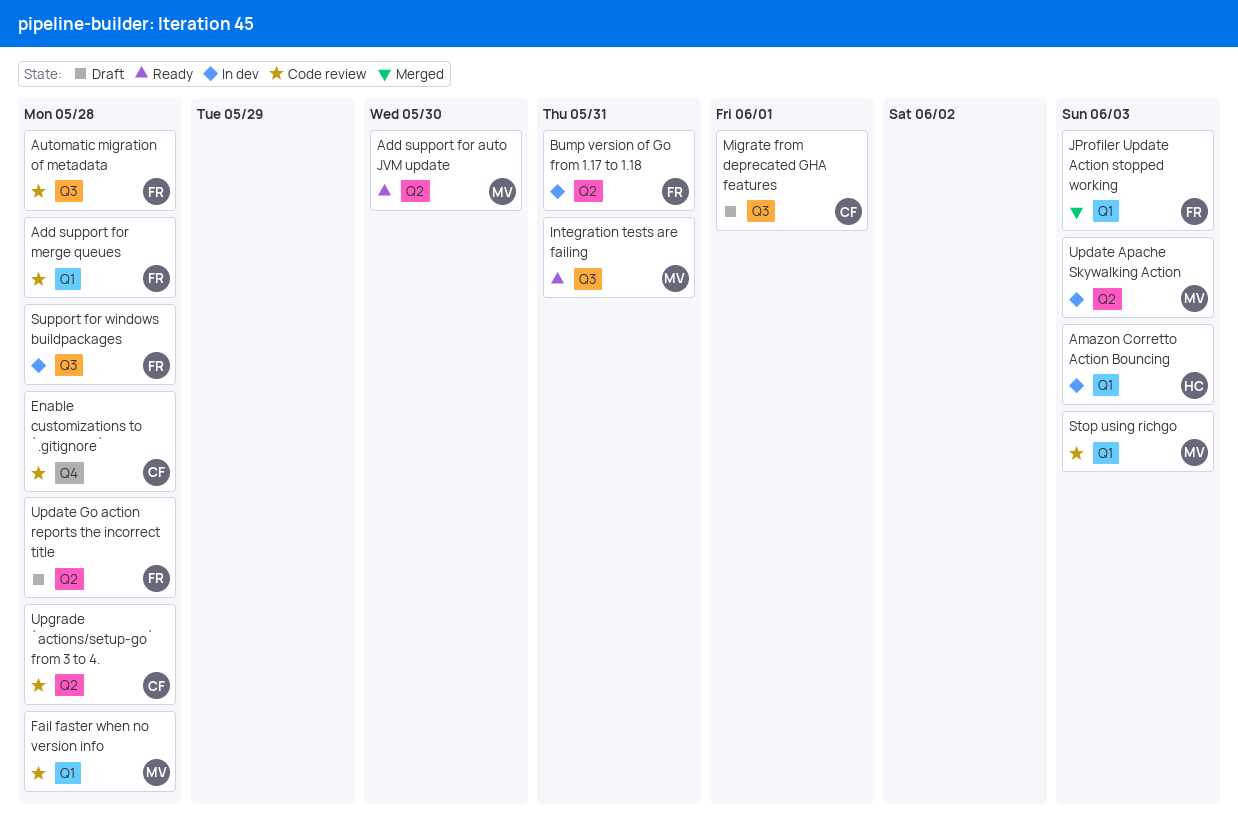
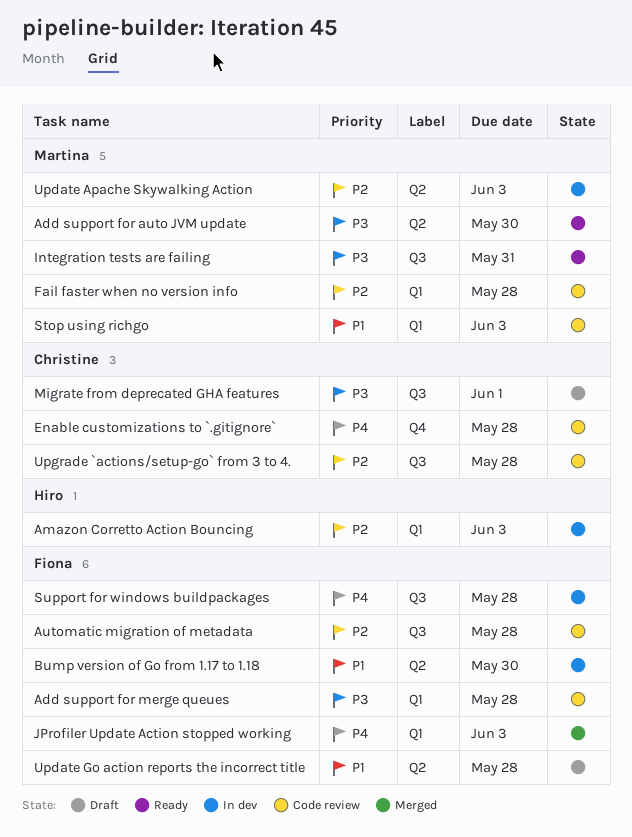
Bump version of Go from 1.17 to 1.18, due: May 31 -> May 30
Upgrade `actions/setup-go` from 3 to 4., label: Q2 -> Q3

